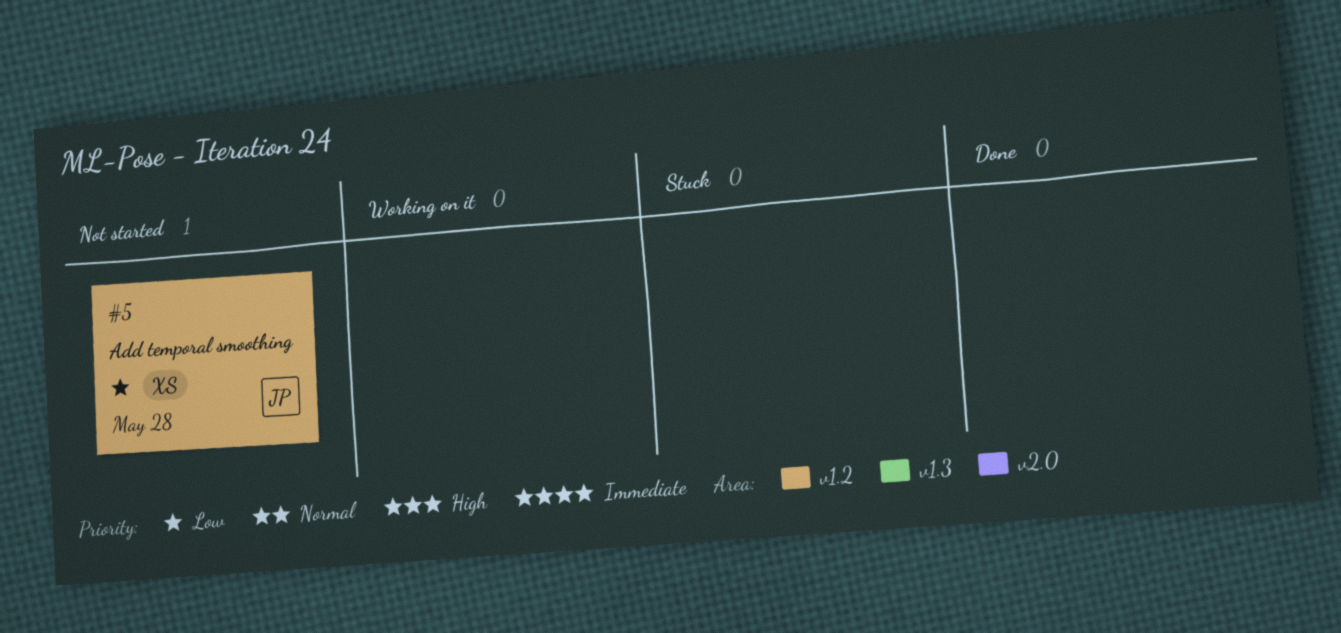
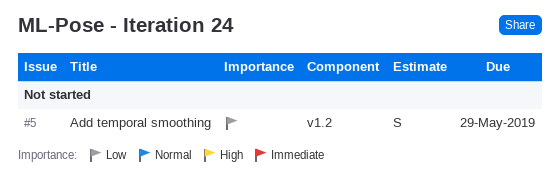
#5, estimate: XS -> S
#5, due: May 28 -> May 29

